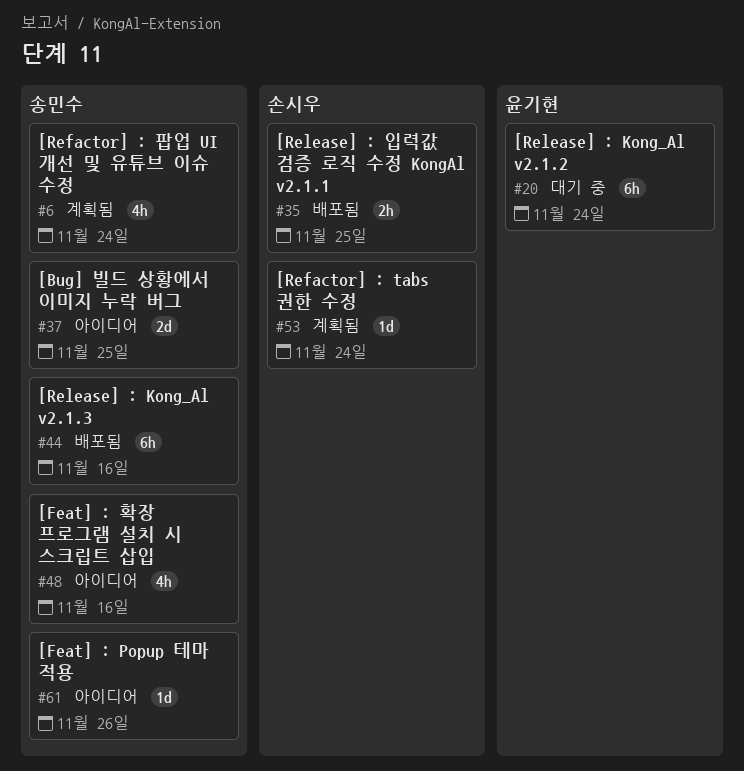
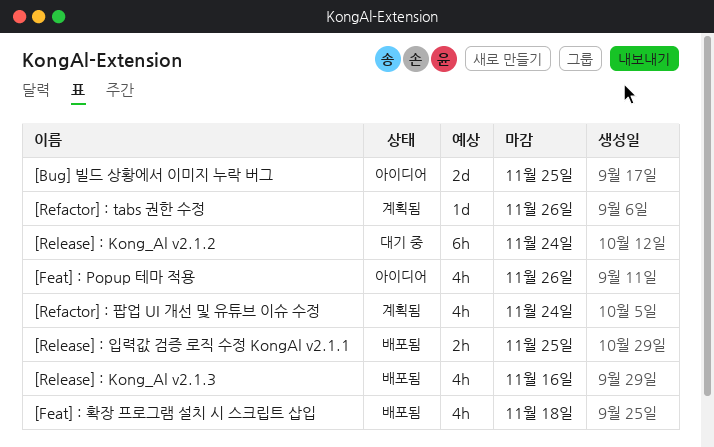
[Feat] : Popup 테마 적용, estimate: 1d -> 4h
[Feat] : 확장 프로그램 설치 시 스크립트 삽입, status: 아이디어 -> 배포됨
[Feat] : 확장 프로그램 설치 시 스크립트 삽입, due: Nov 16 -> Nov 18
[Refactor] : tabs 권한 수정, due: Nov 24 -> Nov 26
[Release] : Kong_Al v2.1.3, estimate: 6h -> 4h

